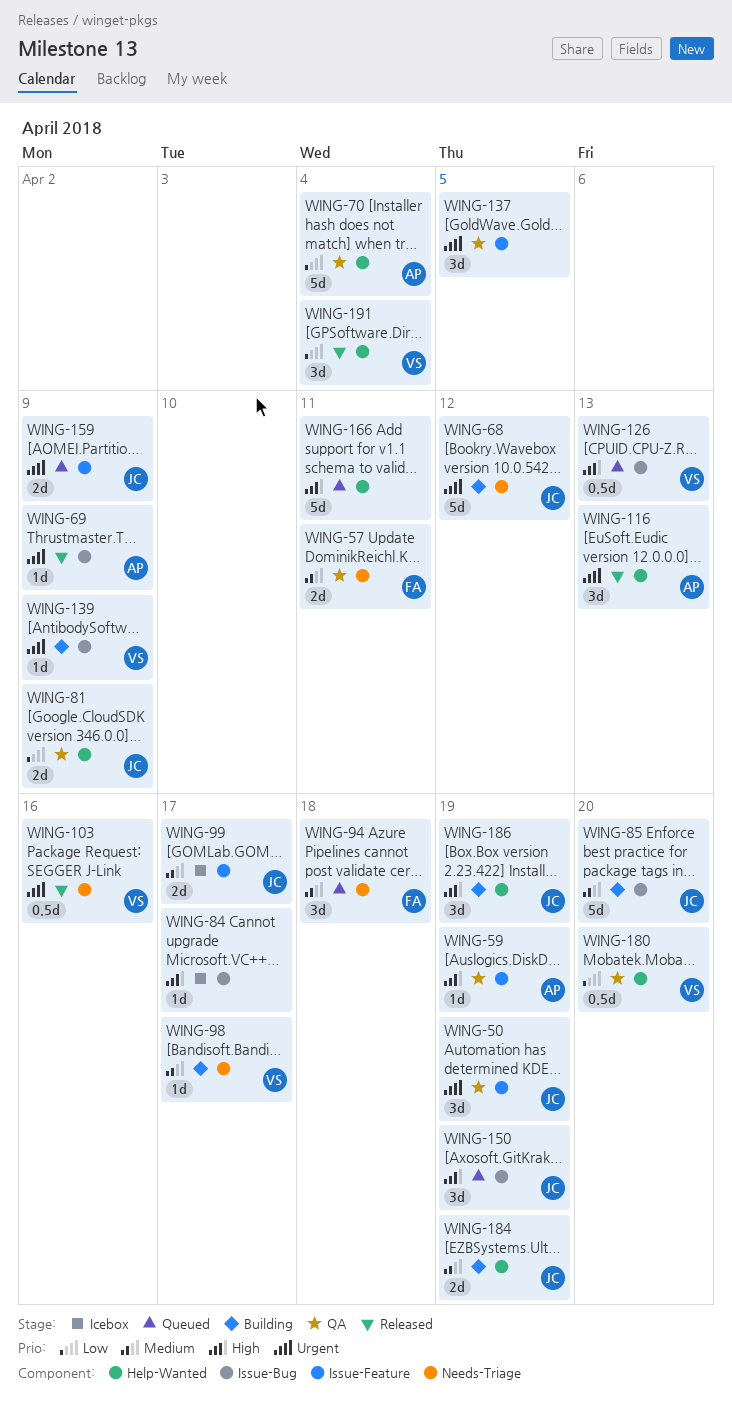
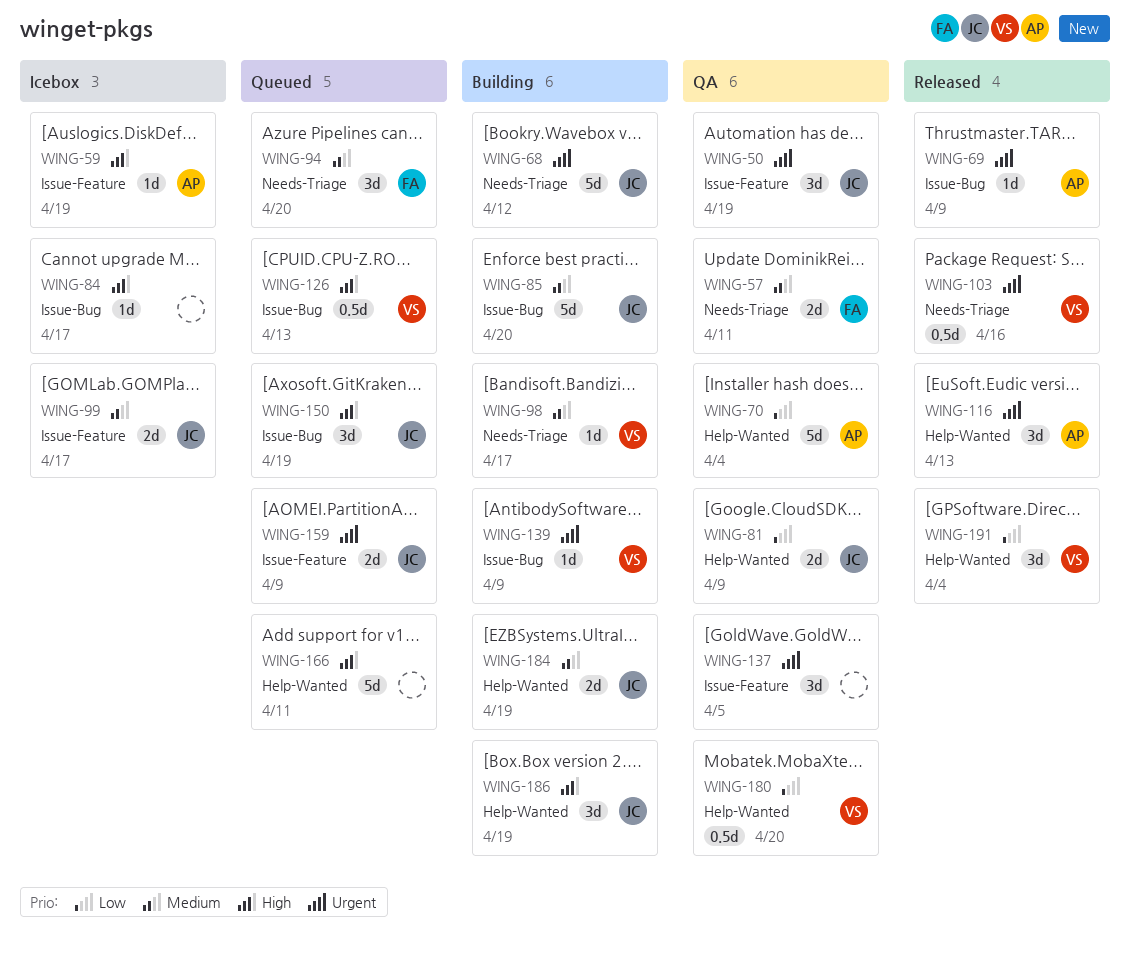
WING-59, status: QA -> Icebox
WING-94, due: Apr 18 -> Apr 20

